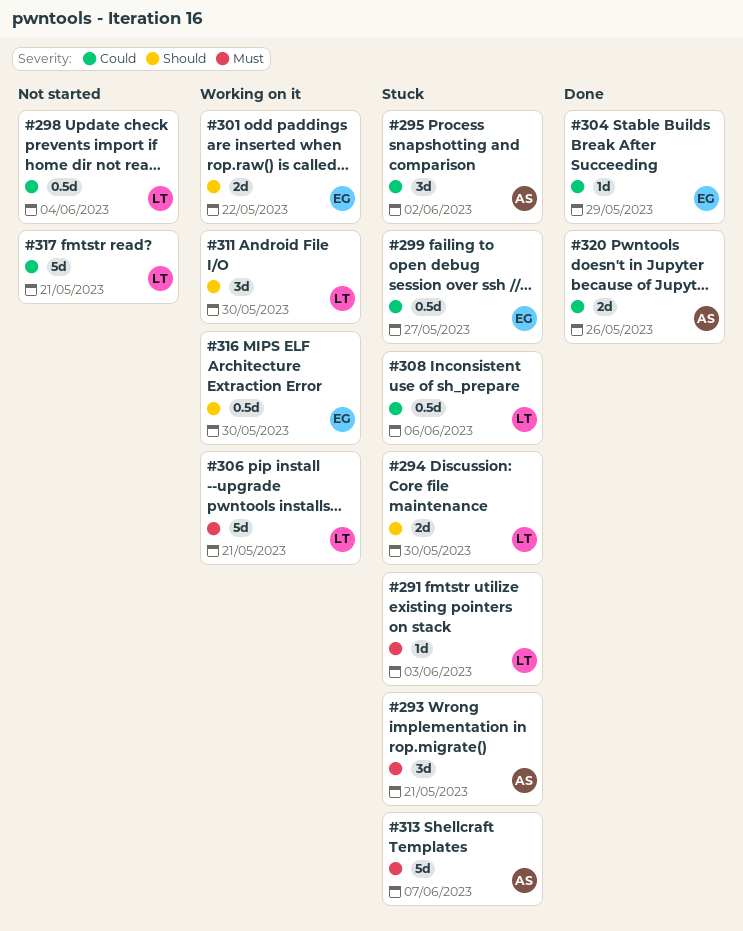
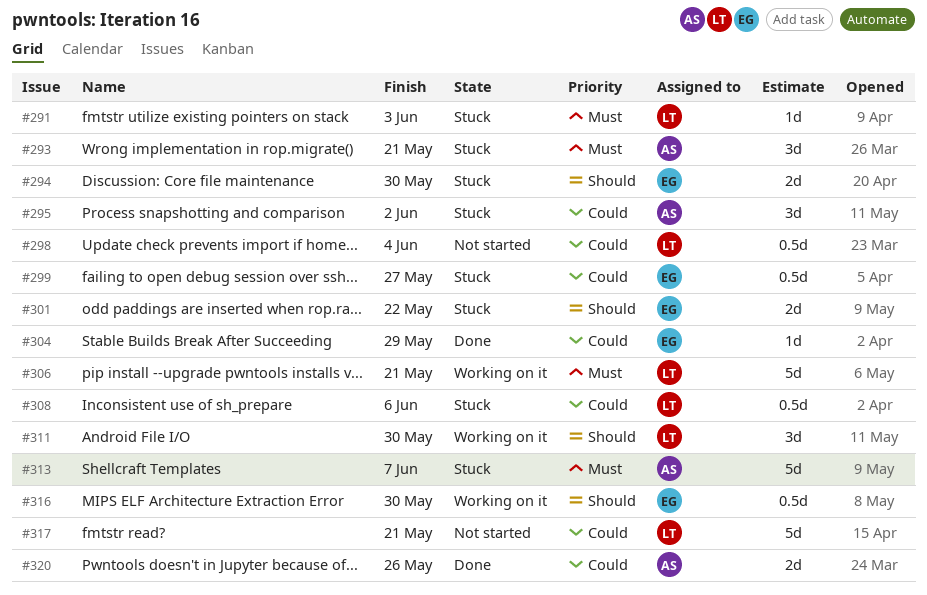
#294, owner: LT -> EG
#301, status: Working on it -> Stuck

